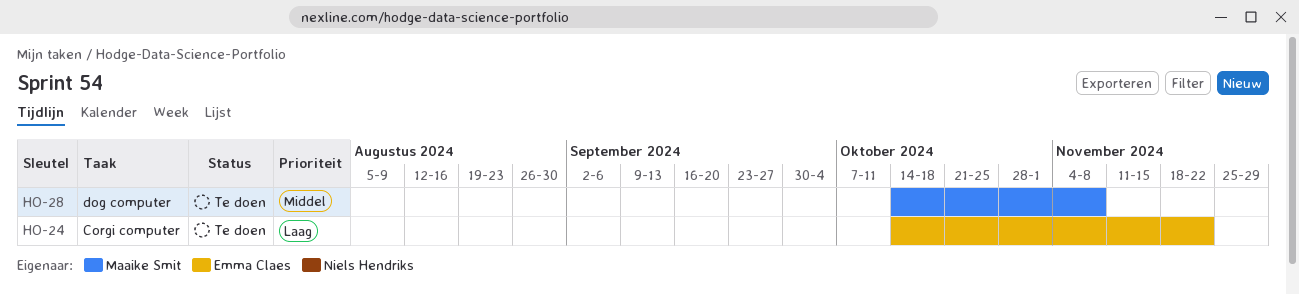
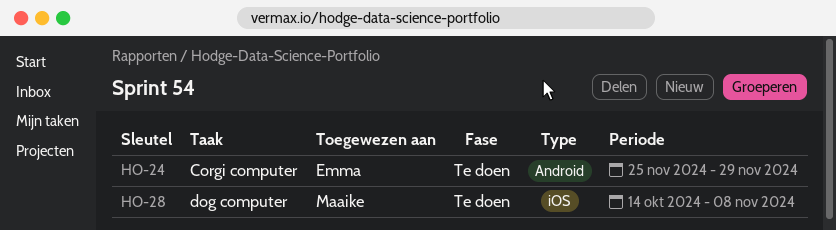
HO-24, start: Oct 14 -> Nov 25
HO-24, due: Nov 22 -> Nov 29

